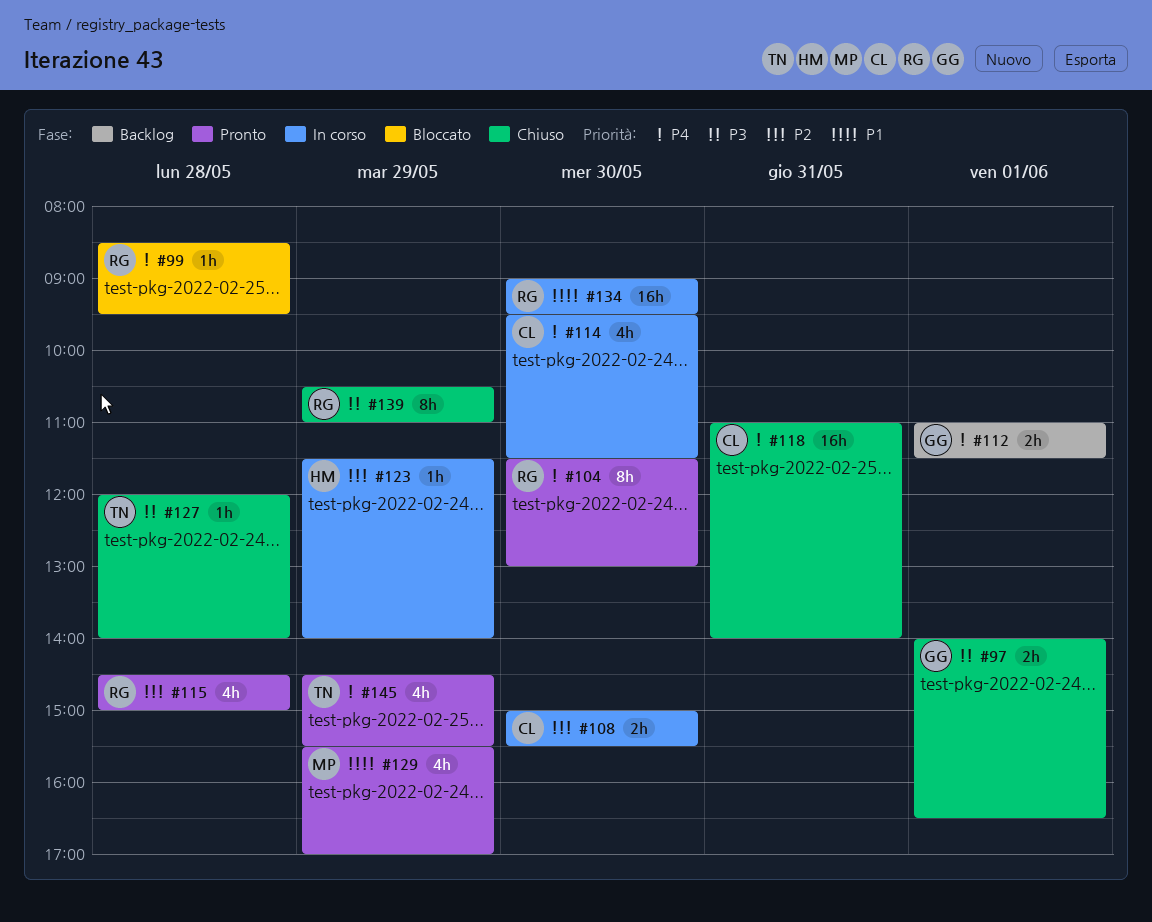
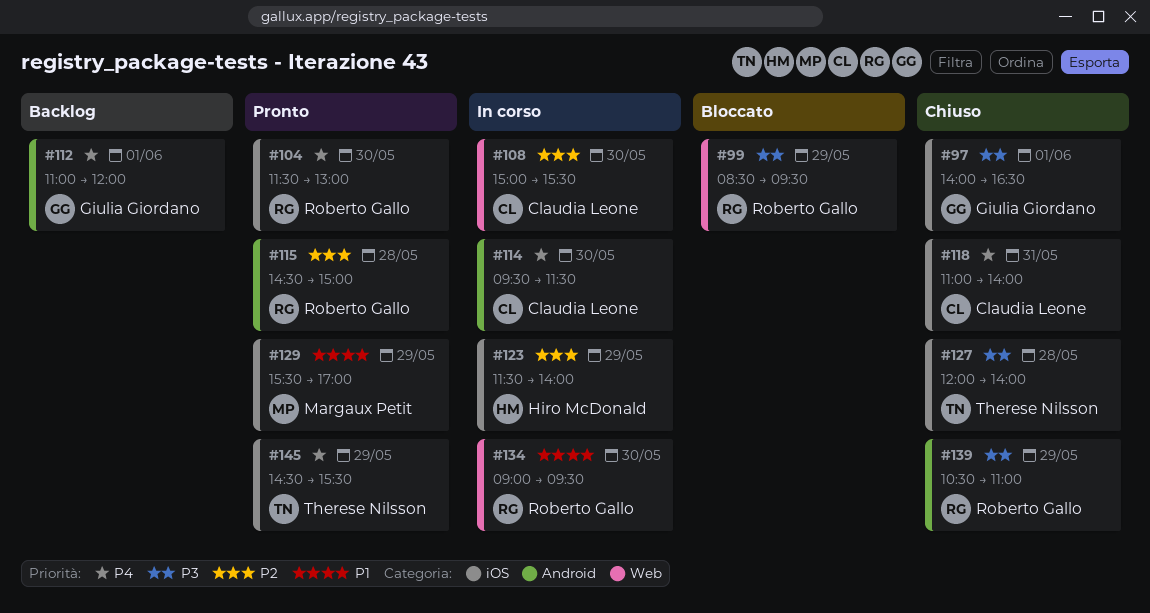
#99, priority: P4 -> P3
#99, day: May 28 -> May 29
#112, ends: 11:30 -> 12:00

